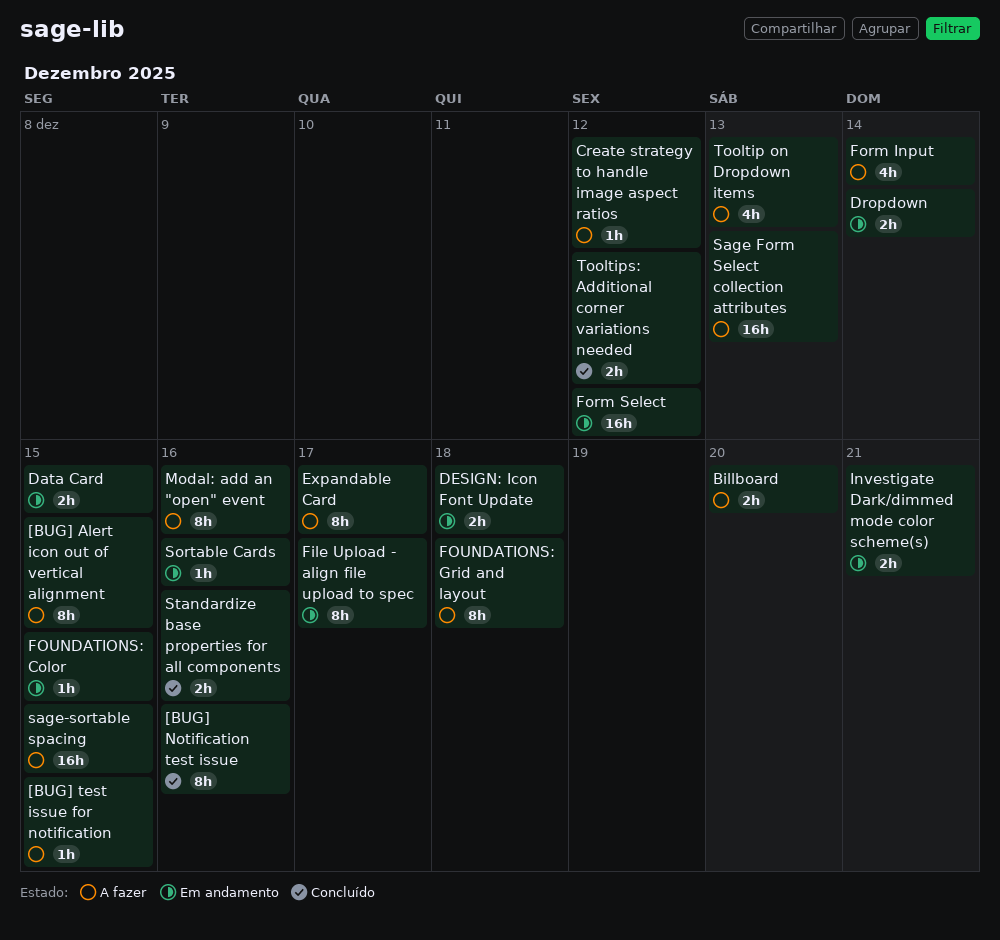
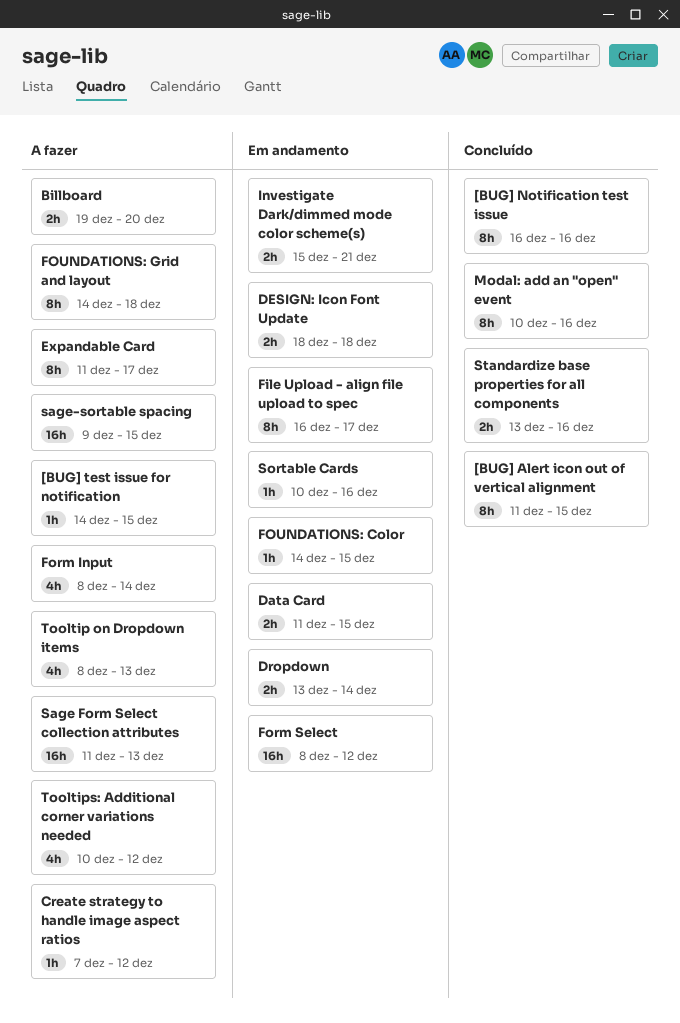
[BUG] Alert icon out of vertical alignment, status: A fazer -> Concluído
Modal: add an "open" event, status: A fazer -> Concluído
Tooltips: Additional corner variations needed, status: Concluído -> A fazer
Tooltips: Additional corner variations needed, estimate: 2h -> 4h

